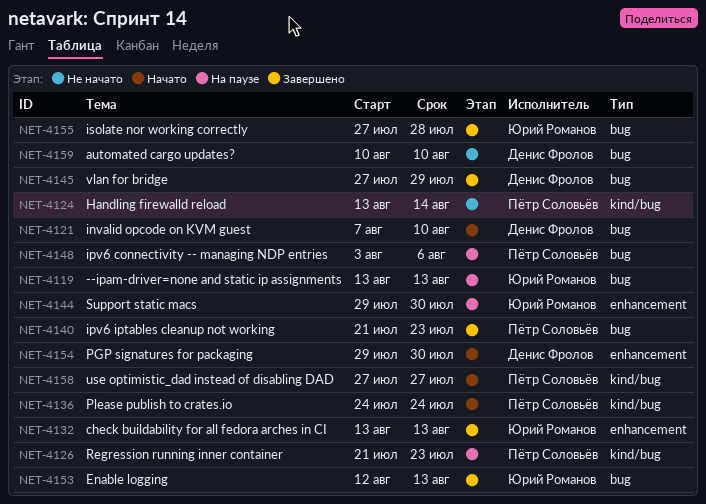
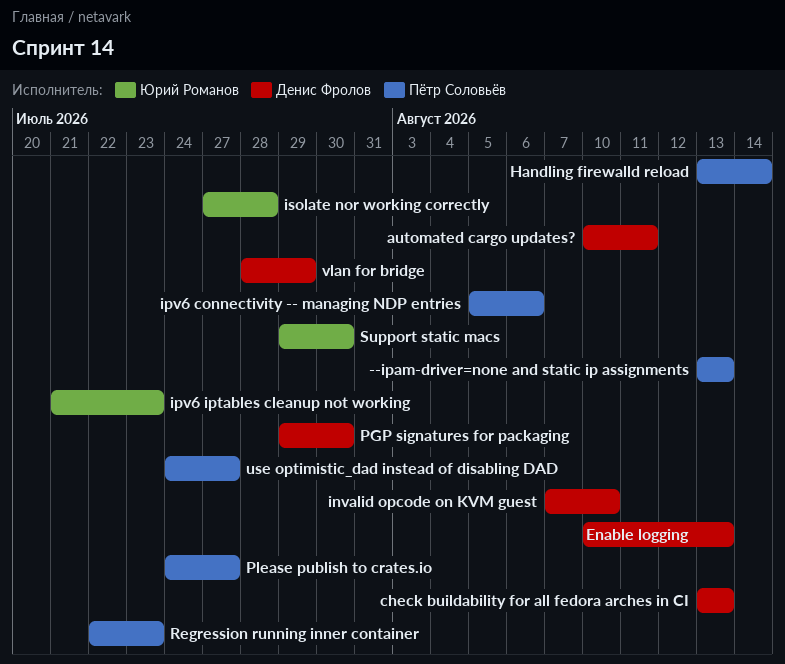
--ipam-driver=none and static ip assignments, owner: Юрий Романов -> Пётр Соловьёв
automated cargo updates?, due: Aug 10 -> Aug 11
check buildability for all fedora arches in CI, owner: Юрий Романов -> Денис Фролов
Enable logging, owner: Юрий Романов -> Денис Фролов
Enable logging, start: Aug 12 -> Aug 10
ipv6 connectivity -- managing NDP entries, start: Aug 3 -> Aug 5
ipv6 iptables cleanup not working, owner: Пётр Соловьёв -> Юрий Романов
Please publish to crates.io, due: Jul 24 -> Jul 27
Regression running inner container, start: Jul 21 -> Jul 22
use optimistic_dad instead of disabling DAD, start: Jul 27 -> Jul 24
vlan for bridge, start: Jul 27 -> Jul 28

